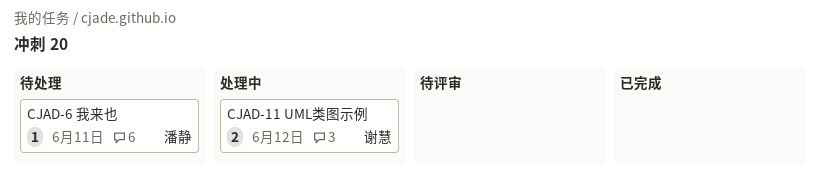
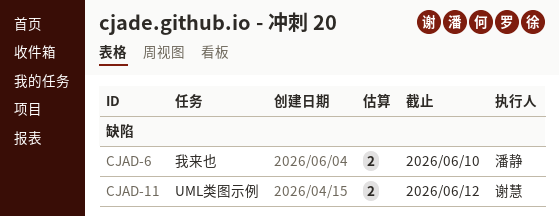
CJAD-6, estimate: 1 -> 2
CJAD-6, due: Jun 11 -> Jun 10

